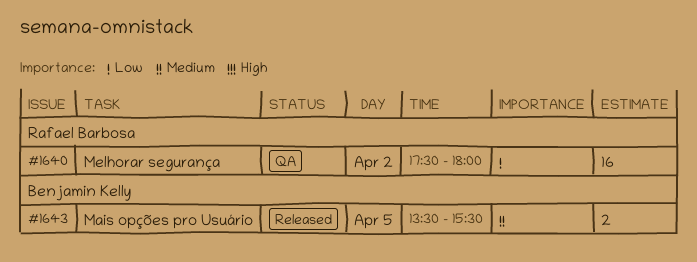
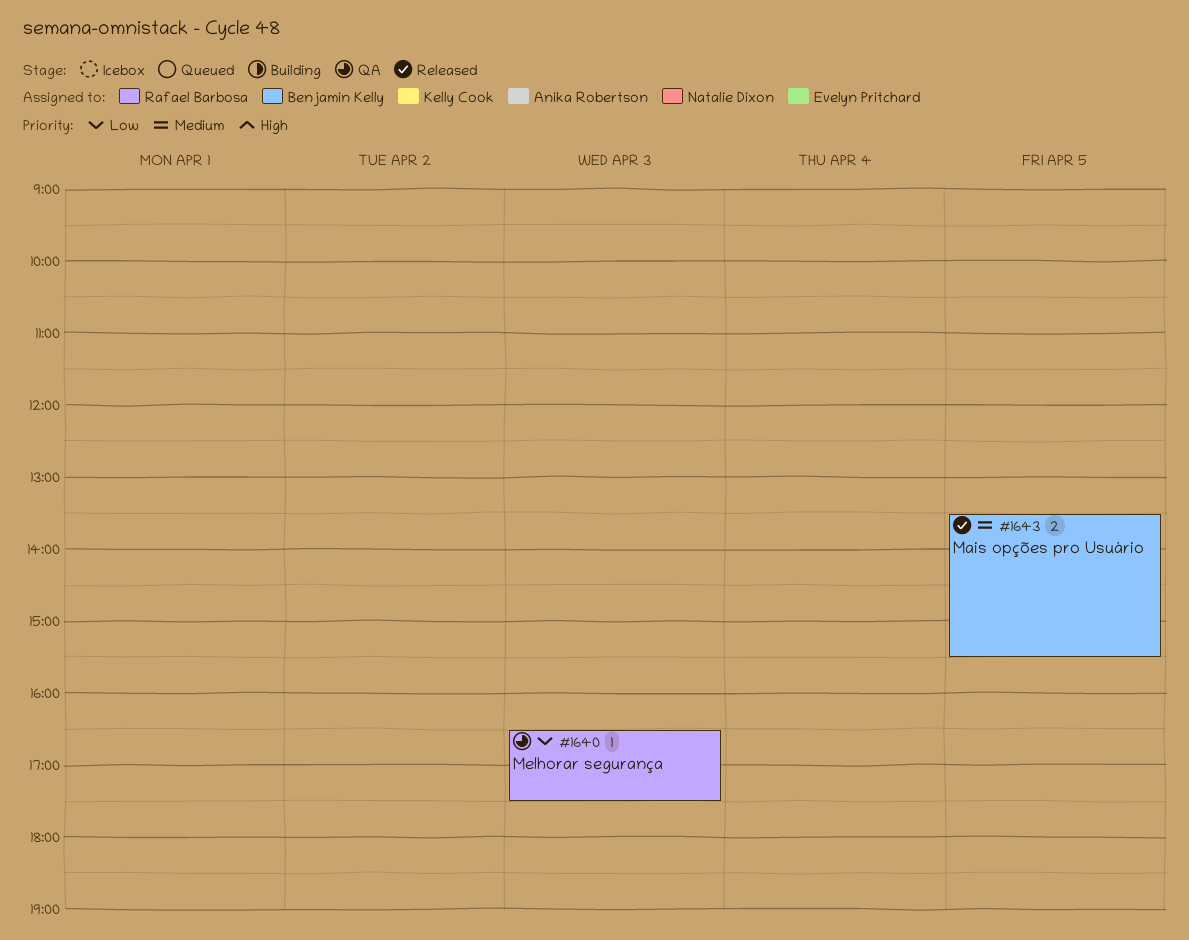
#1640, estimate: 16 -> 1
#1640, day: Apr 2 -> Apr 3
#1640, begins: 17:30 -> 16:30
#1640, ends: 18:00 -> 17:30

